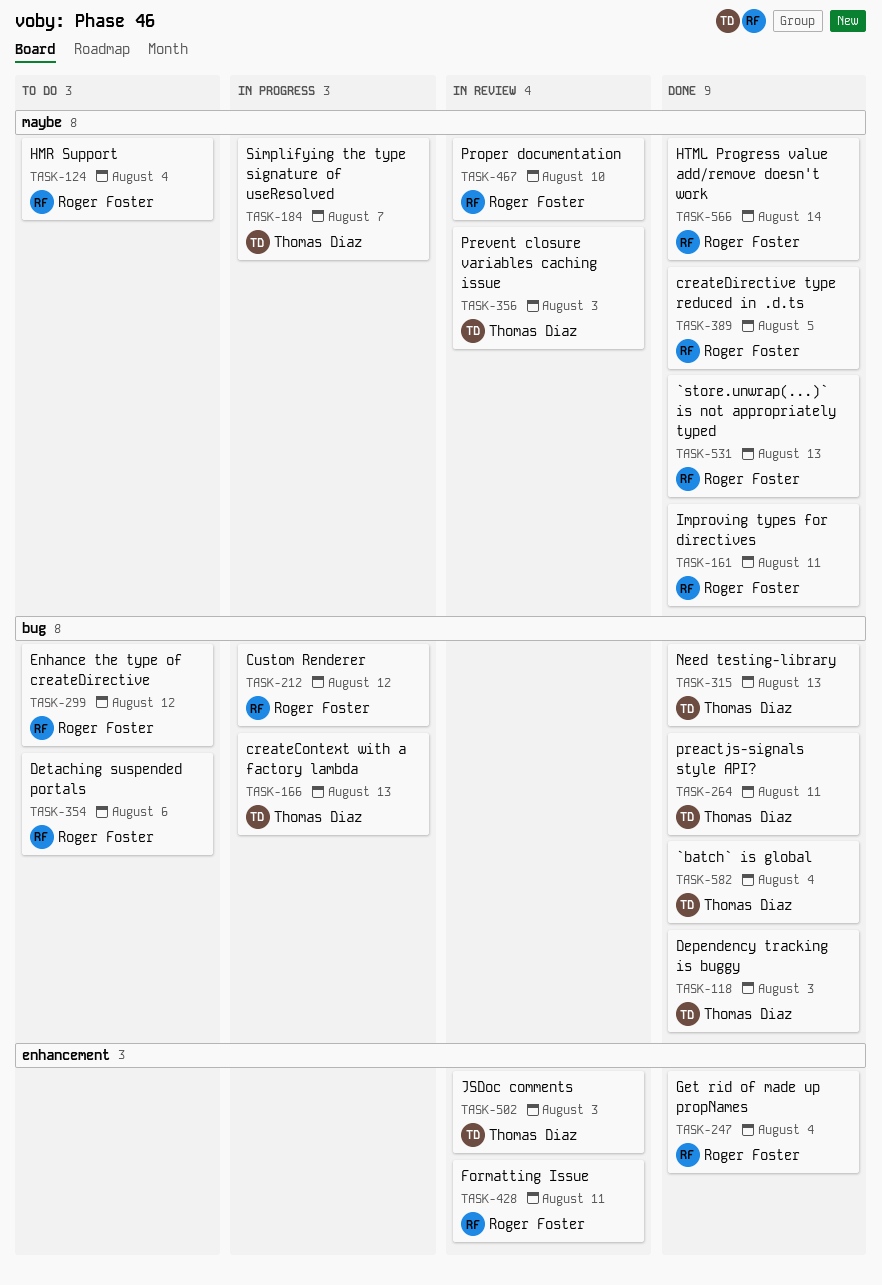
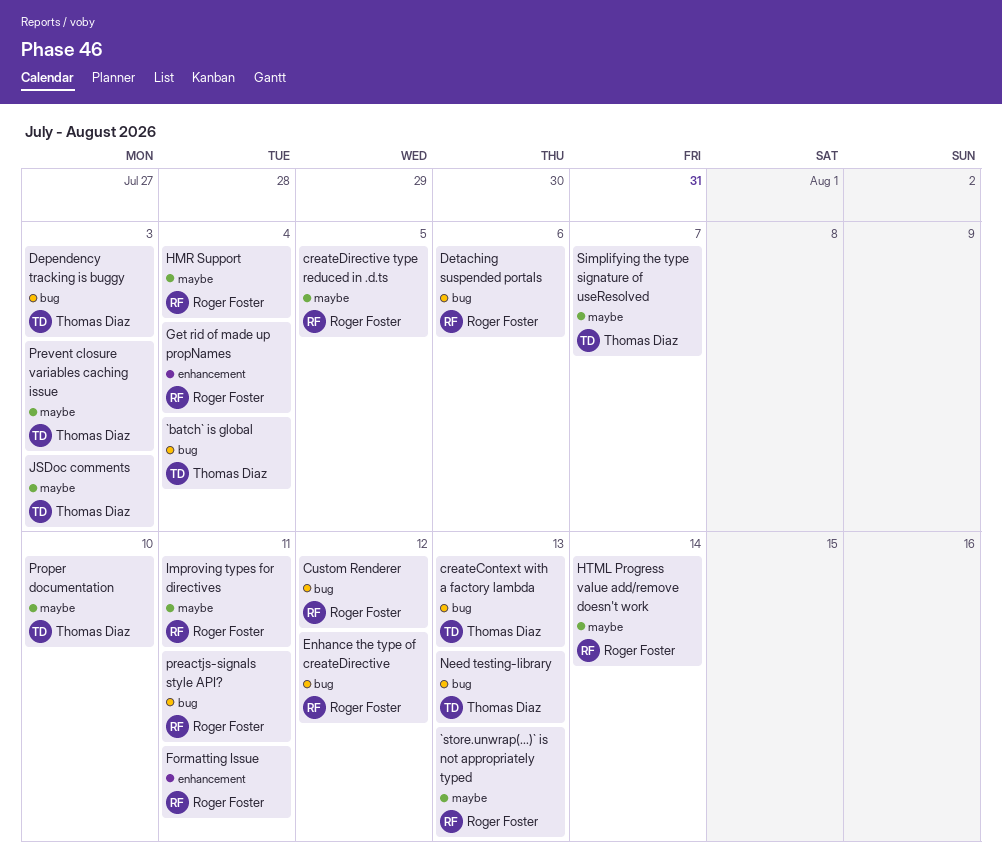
JSDoc comments, label: enhancement -> maybe
preactjs-signals style API?, owner: Thomas Diaz -> Roger Foster
Proper documentation, owner: Roger Foster -> Thomas Diaz

